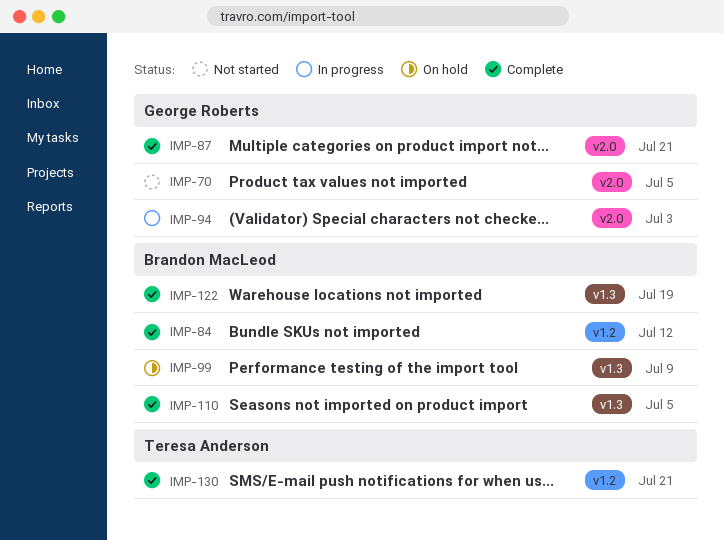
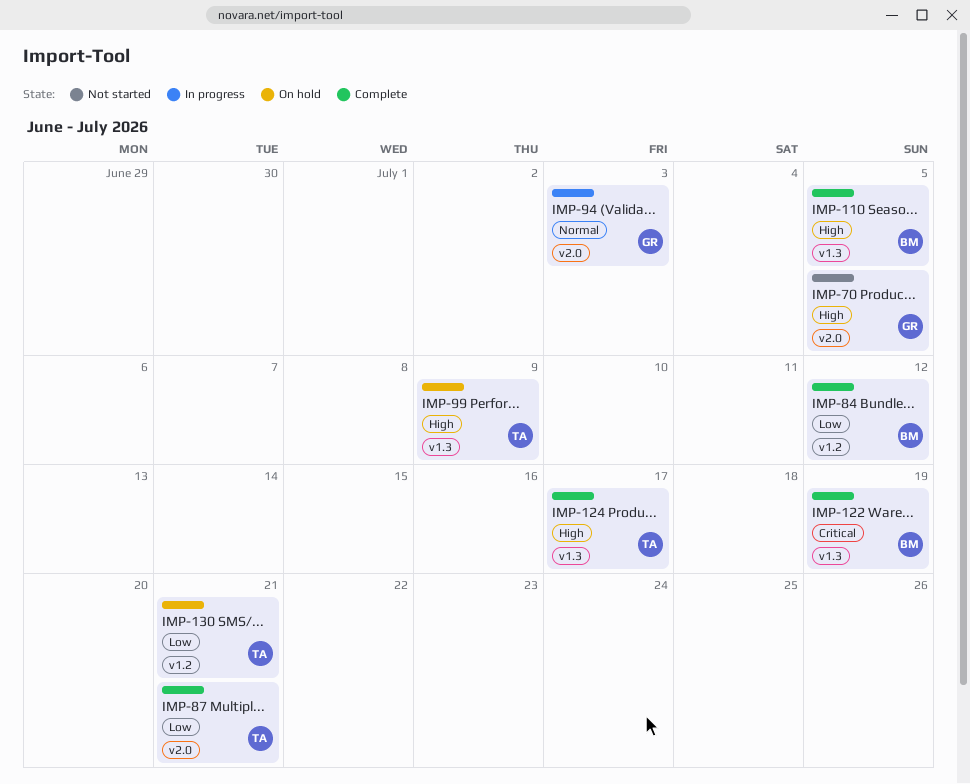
IMP-87, owner: George Roberts -> Teresa Anderson
IMP-99, owner: Brandon MacLeod -> Teresa Anderson
IMP-124: none -> present
IMP-130, status: Complete -> On hold

